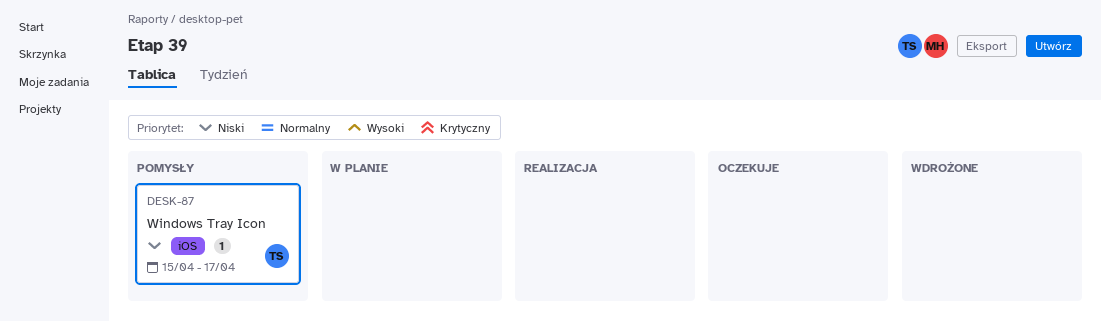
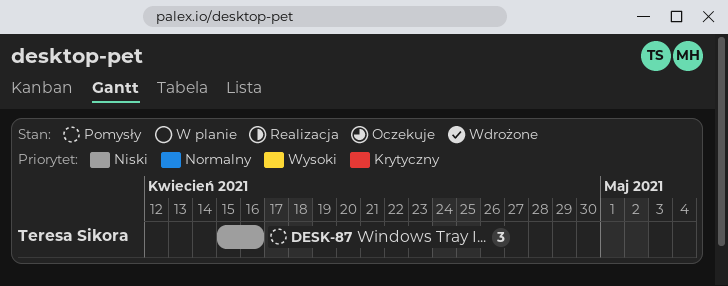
DESK-87, estimate: 1 -> 3
DESK-87, due: Apr 17 -> Apr 16

